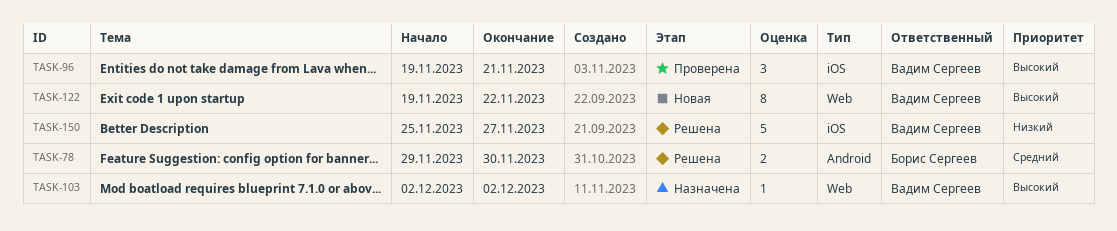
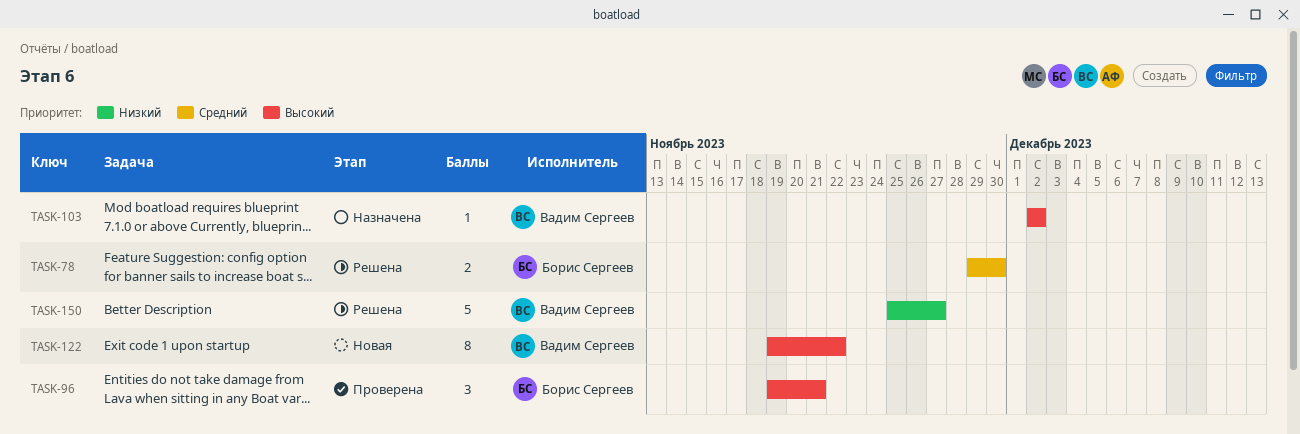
TASK-96, owner: Вадим Сергеев -> Борис Сергеев

